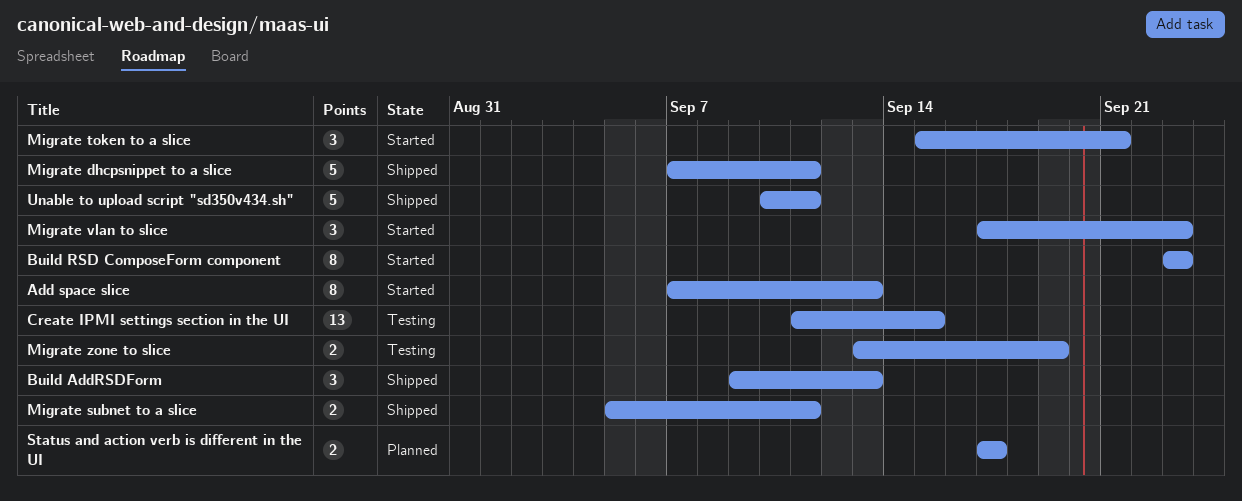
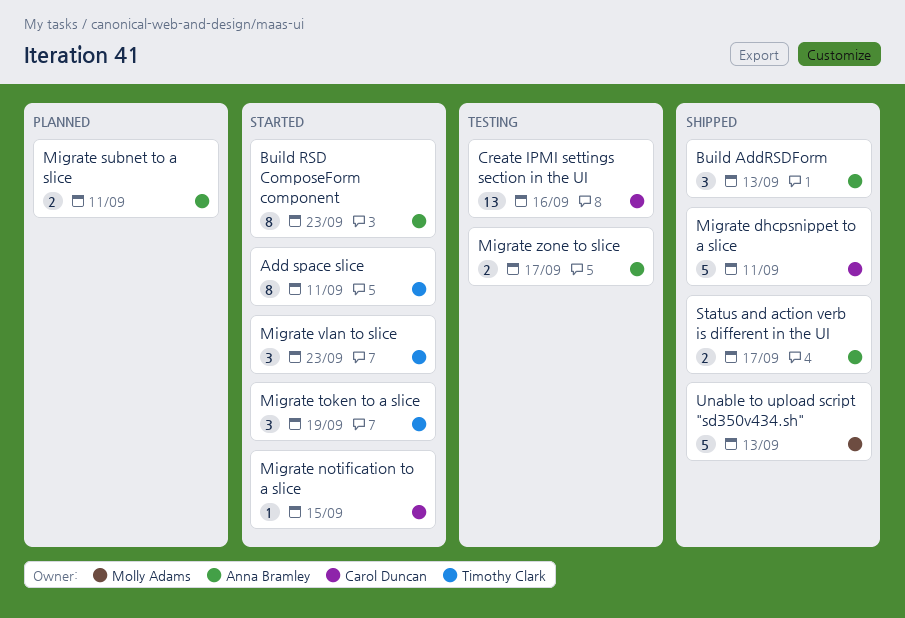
Add space slice, due: Sep 13 -> Sep 11
Create IPMI settings section in the UI, due: Sep 15 -> Sep 16
Migrate notification to a slice: none -> present
Migrate subnet to a slice, status: Shipped -> Planned
Migrate token to a slice, due: Sep 21 -> Sep 19
Migrate zone to slice, due: Sep 19 -> Sep 17
Status and action verb is different in the UI, status: Planned -> Shipped
Unable to upload script "sd350v434.sh", due: Sep 11 -> Sep 13

